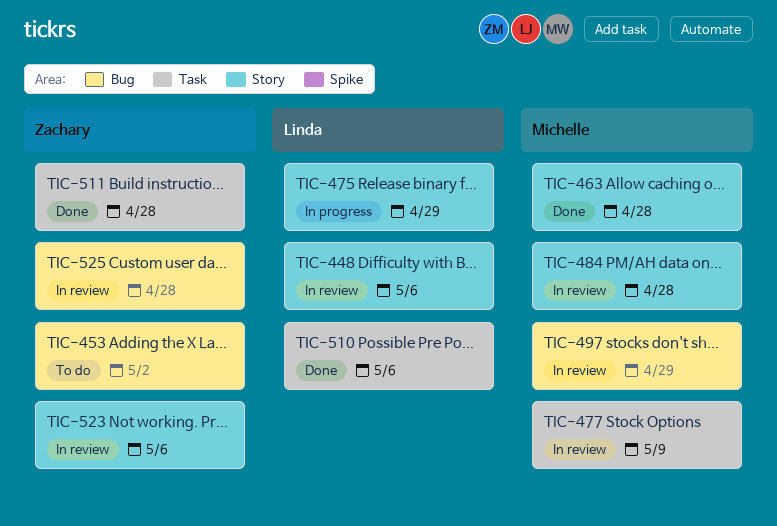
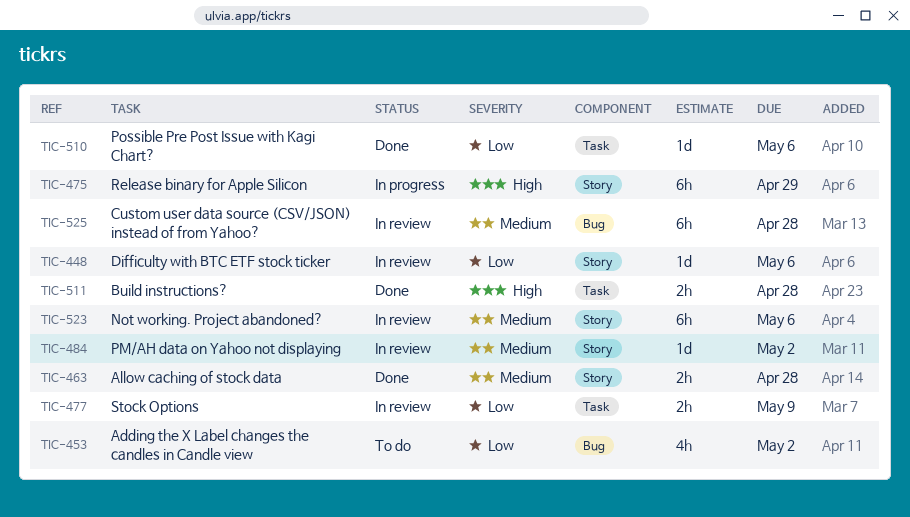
TIC-484, due: Apr 28 -> May 2
TIC-497: present -> none

